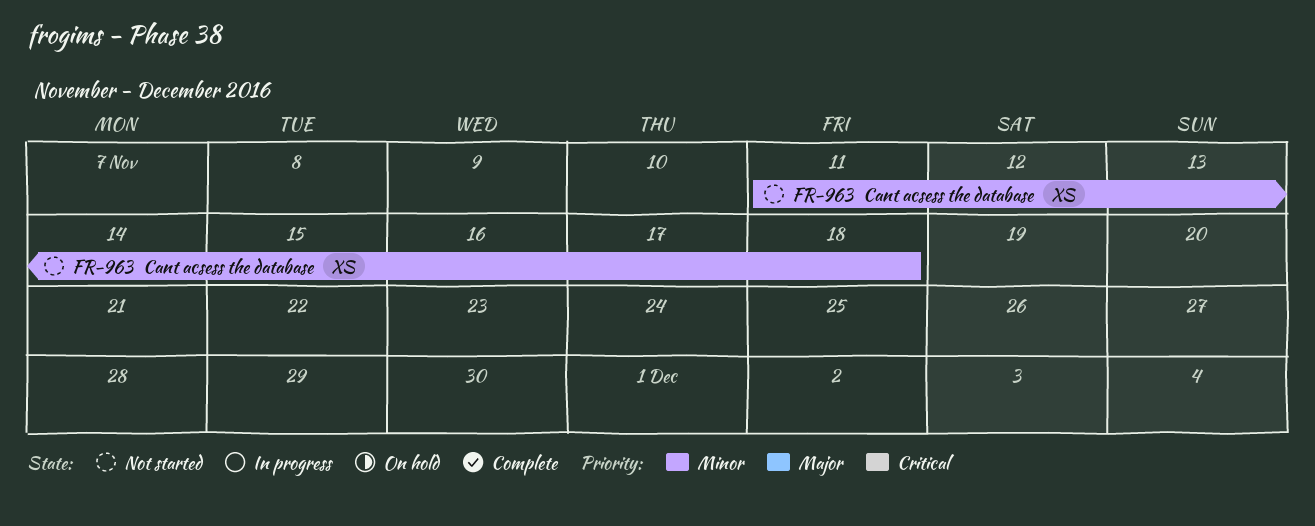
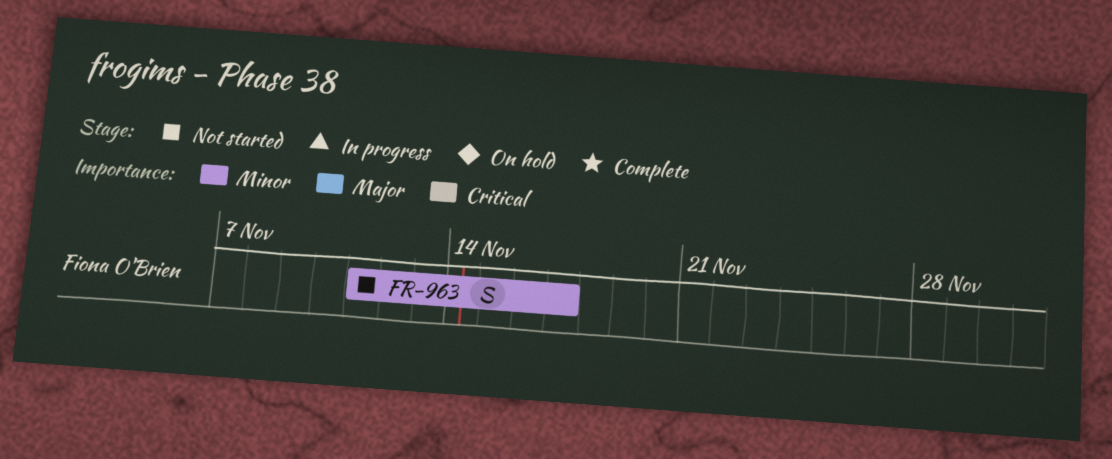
FR-963, estimate: XS -> S
FR-963, due: Nov 18 -> Nov 17

